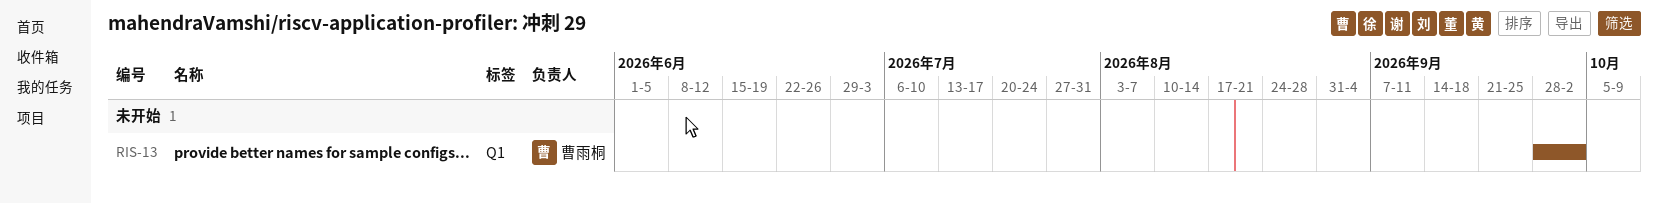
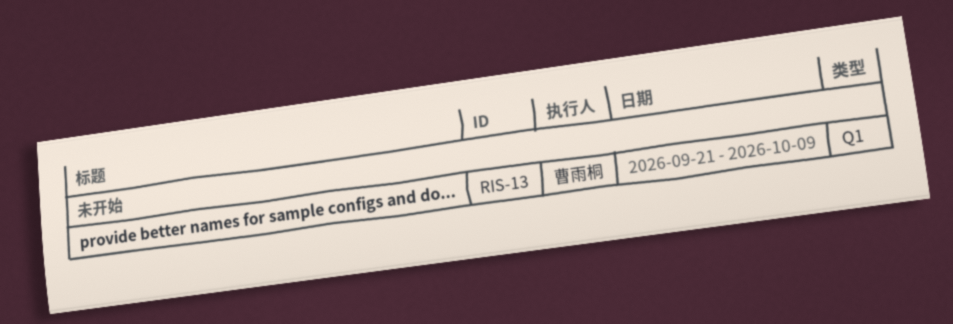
RIS-13, start: Sep 28 -> Sep 21
RIS-13, due: Oct 2 -> Oct 9

